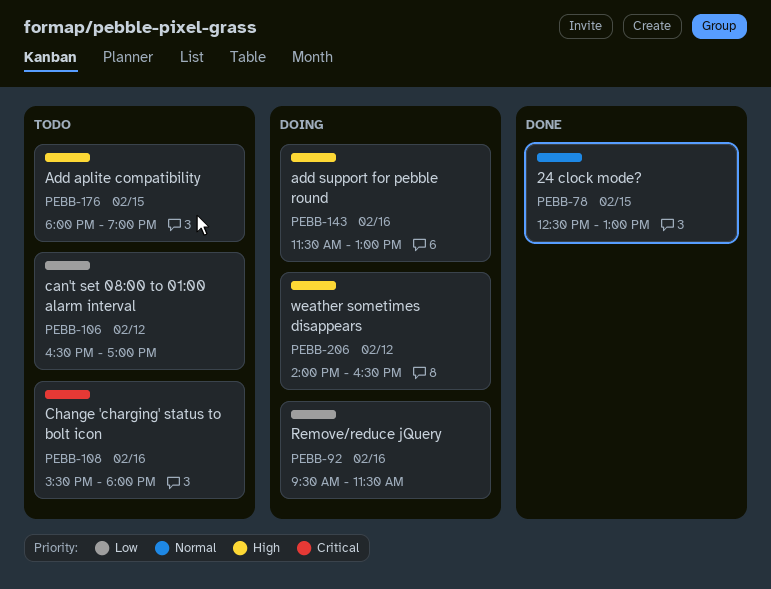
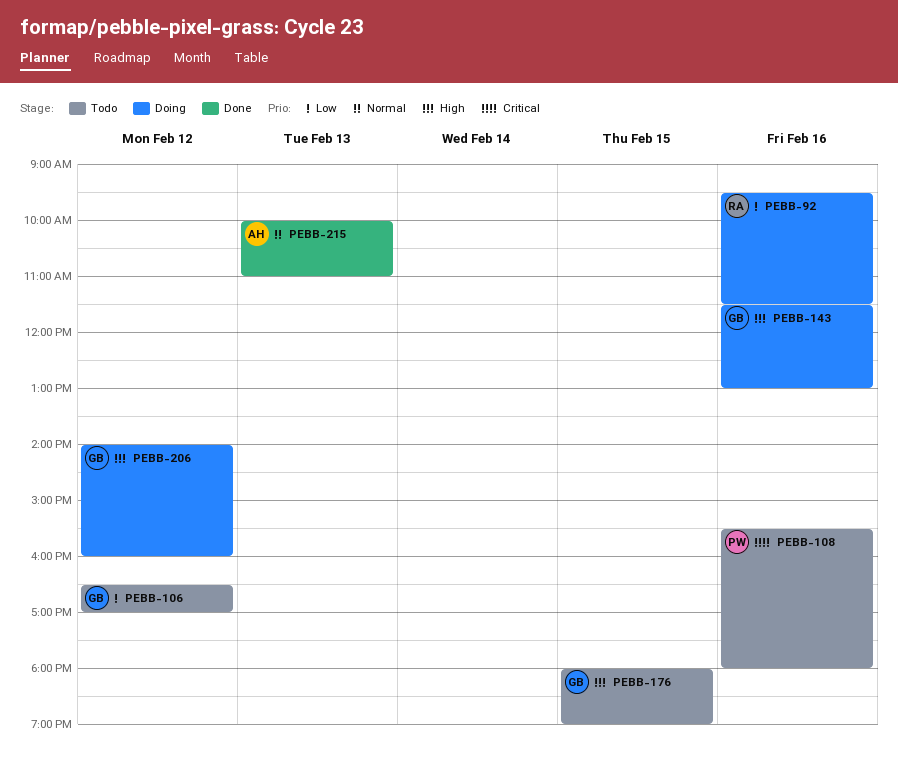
PEBB-78: present -> none
PEBB-206, ends: 16:30 -> 16:00
PEBB-215: none -> present

